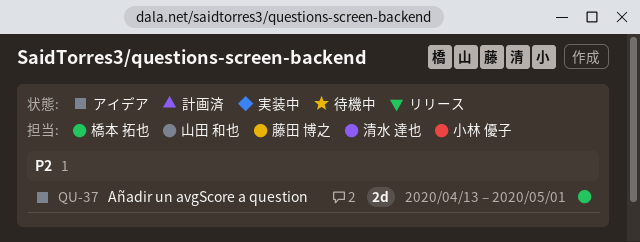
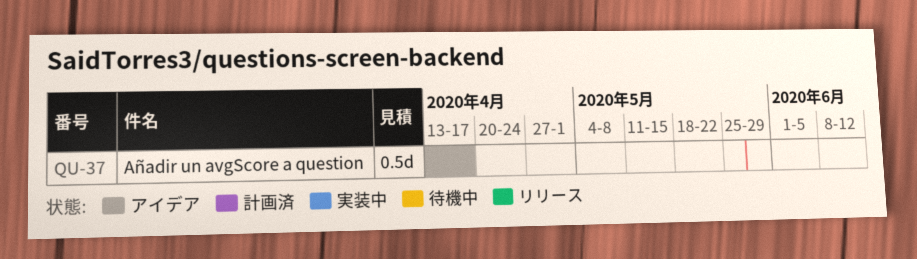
QU-37, estimate: 2d -> 0.5d
QU-37, due: May 1 -> Apr 17

